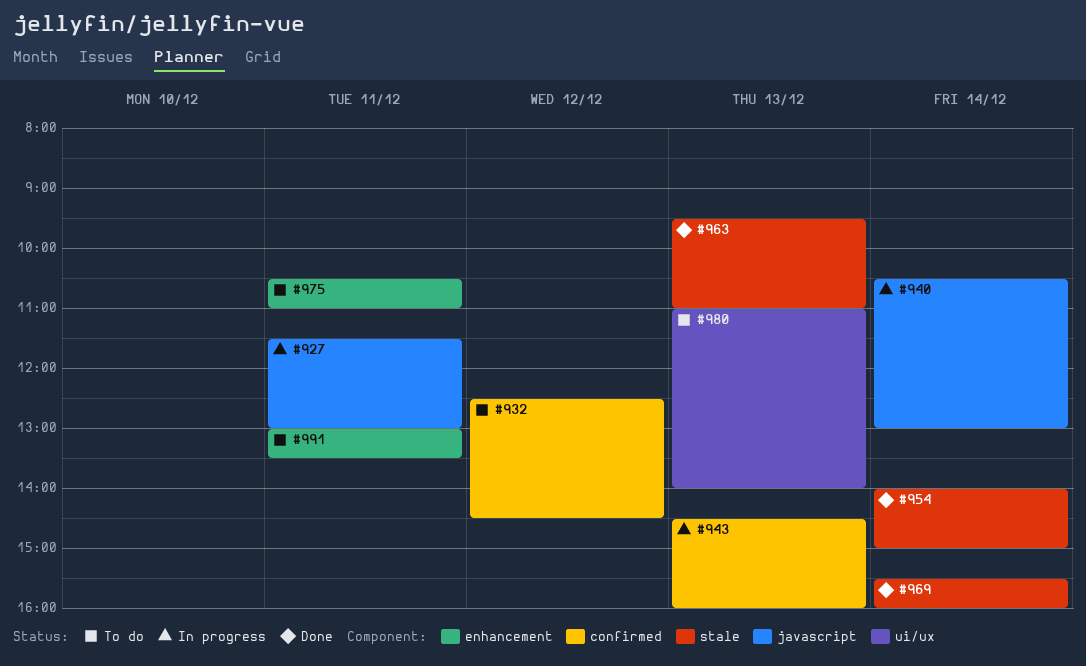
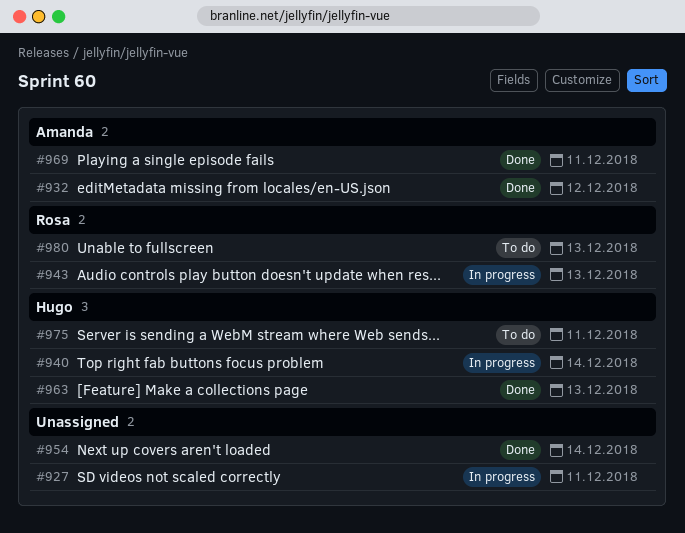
#932, status: To do -> Done
#969, day: Dec 14 -> Dec 11
#991: present -> none

